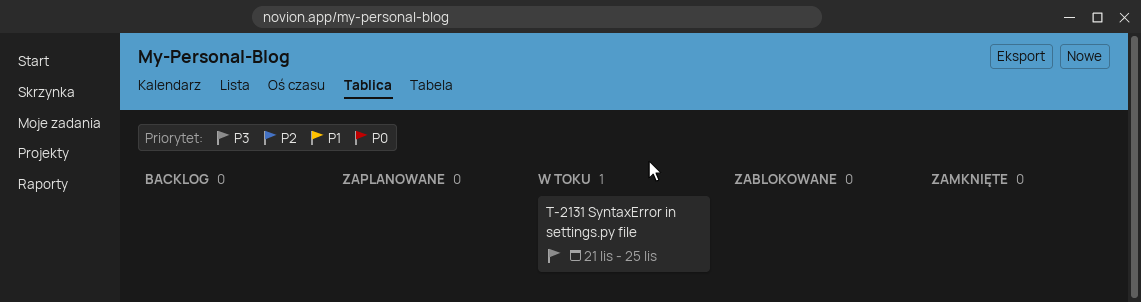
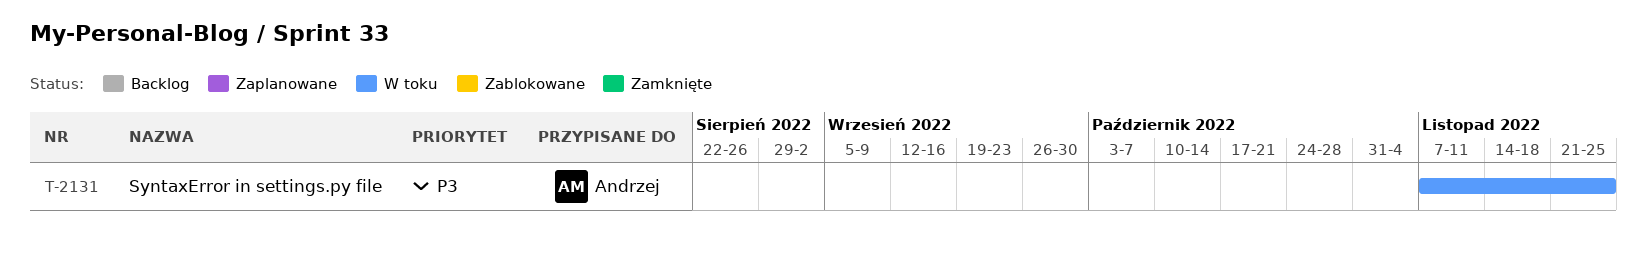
T-2131, start: Nov 21 -> Nov 7

